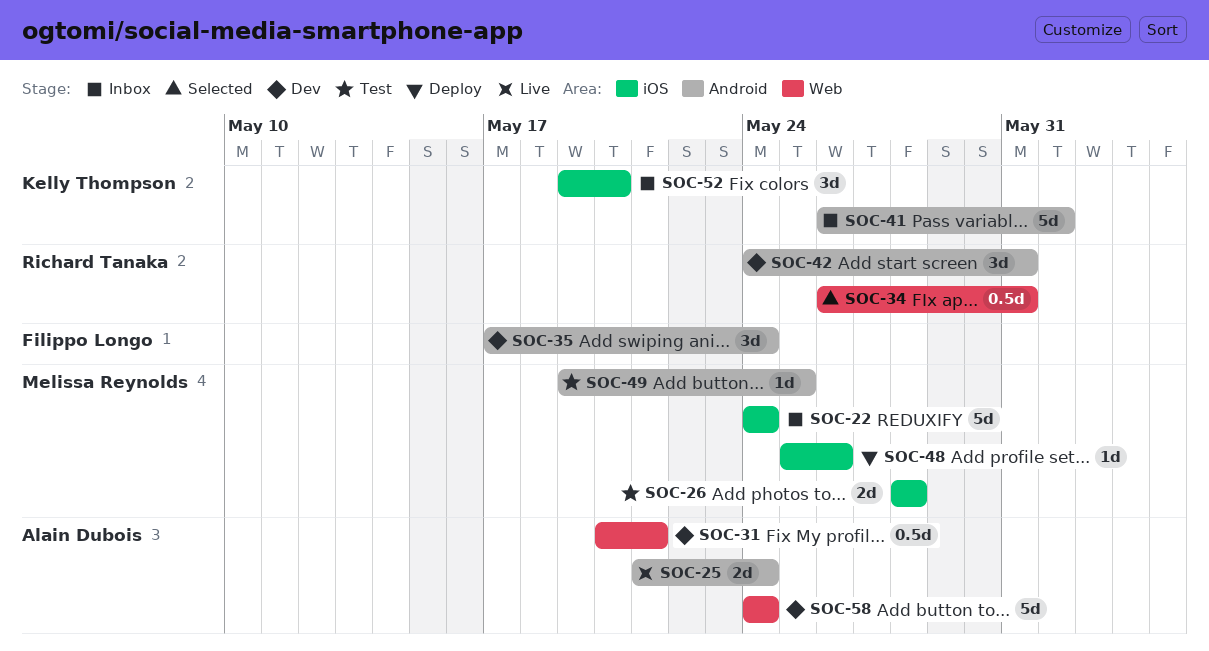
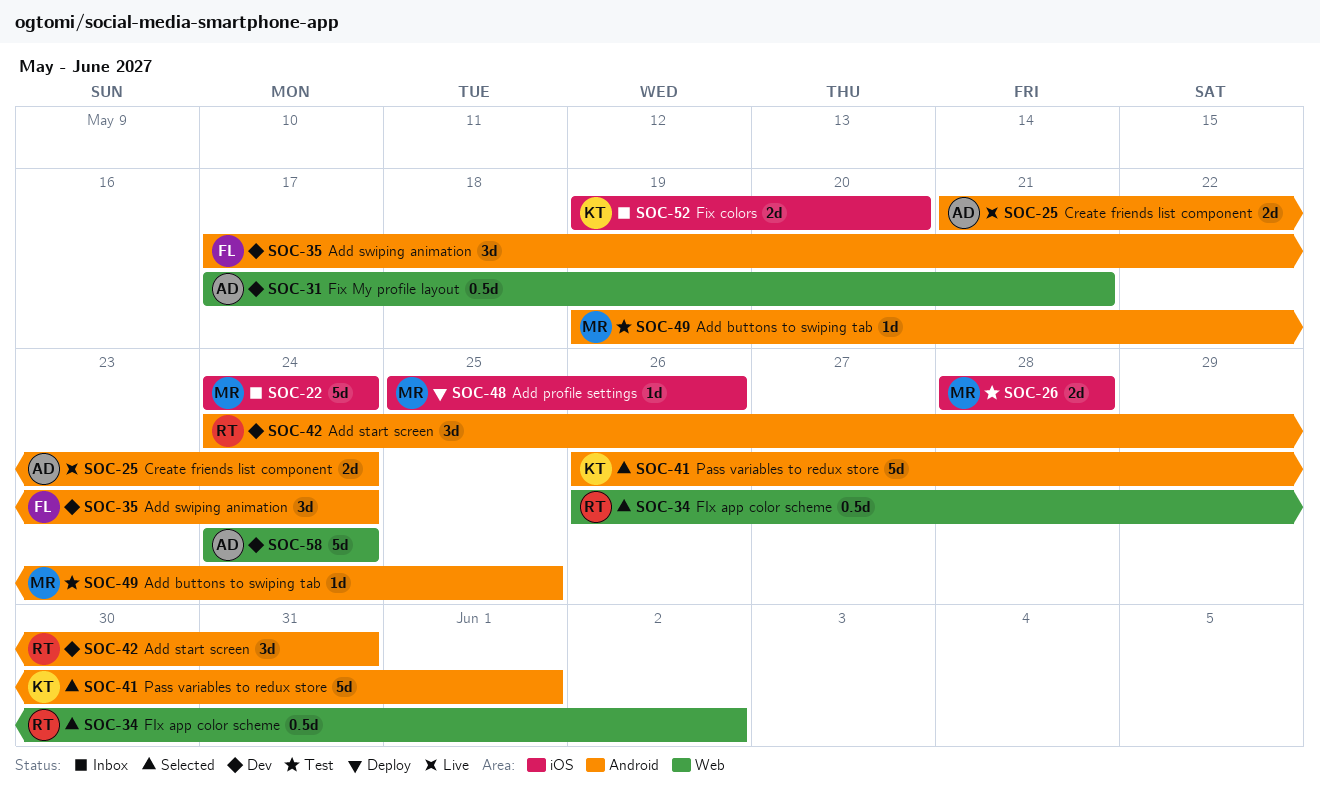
SOC-31, start: May 20 -> May 17
SOC-34, due: May 31 -> Jun 2
SOC-41, status: Inbox -> Selected
SOC-52, estimate: 3d -> 2d

